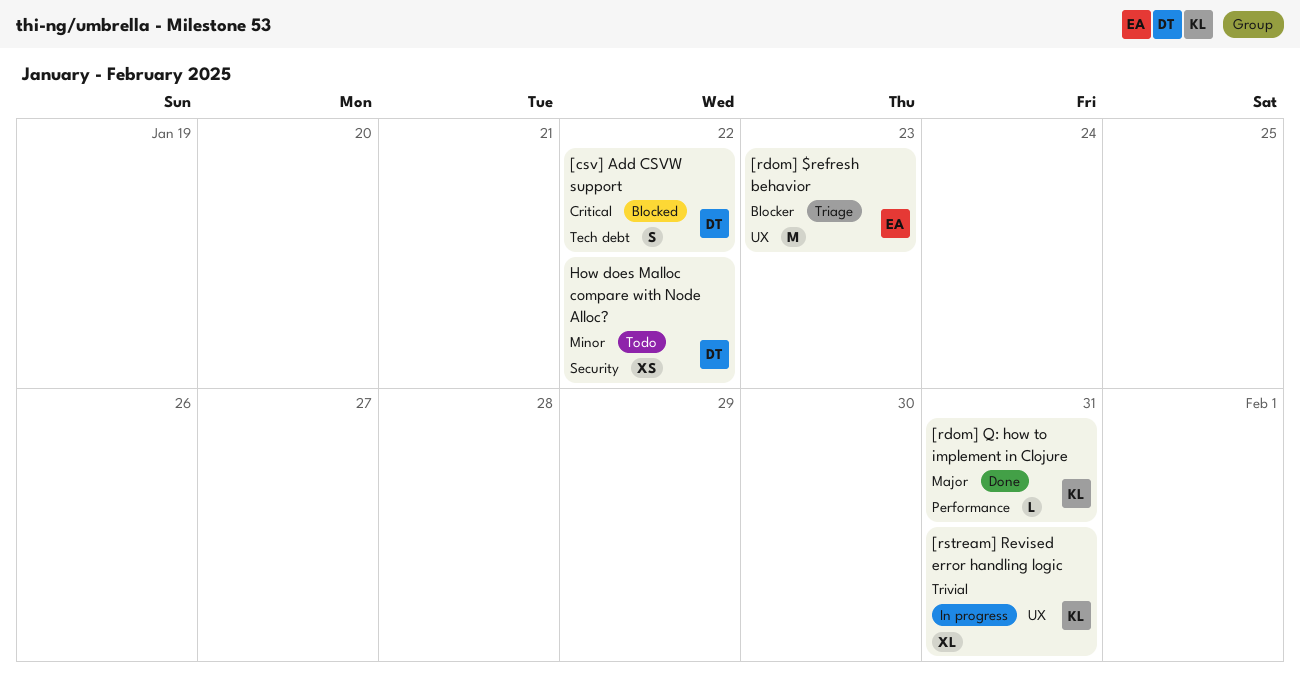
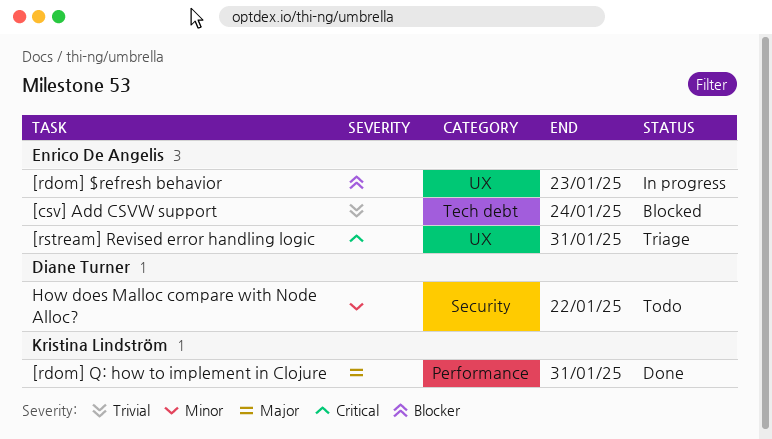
[csv] Add CSVW support, owner: Diane Turner -> Enrico De Angelis
[csv] Add CSVW support, priority: Critical -> Trivial
[csv] Add CSVW support, due: Jan 22 -> Jan 24
[rdom] $refresh behavior, status: Triage -> In progress
[rstream] Revised error handling logic, status: In progress -> Triage
[rstream] Revised error handling logic, owner: Kristina Lindström -> Enrico De Angelis
[rstream] Revised error handling logic, priority: Trivial -> Critical

